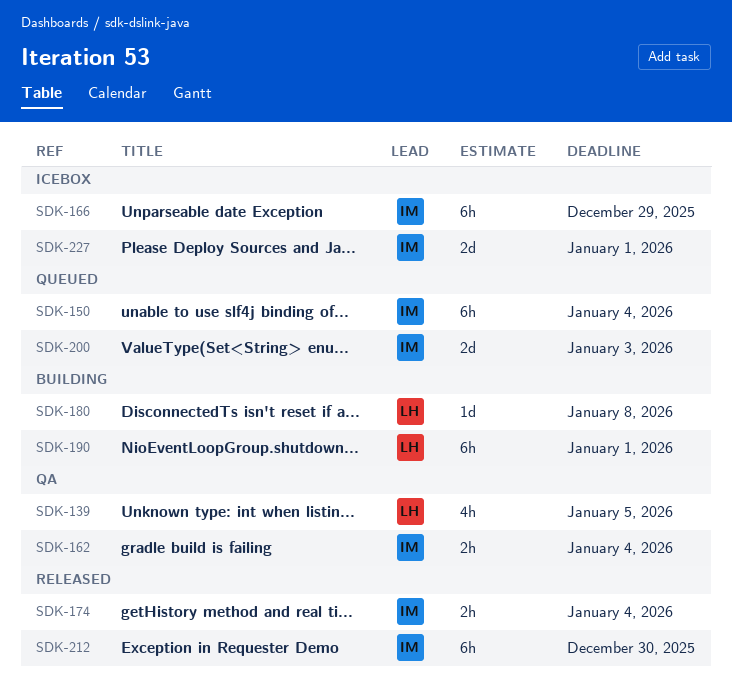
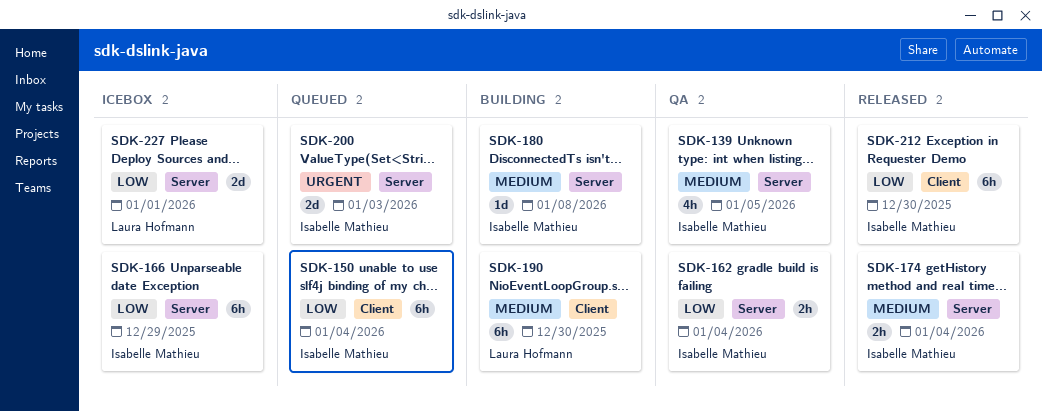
SDK-139, owner: Laura Hofmann -> Isabelle Mathieu
SDK-180, owner: Laura Hofmann -> Isabelle Mathieu
SDK-190, due: Jan 1 -> Dec 30
SDK-227, owner: Isabelle Mathieu -> Laura Hofmann

